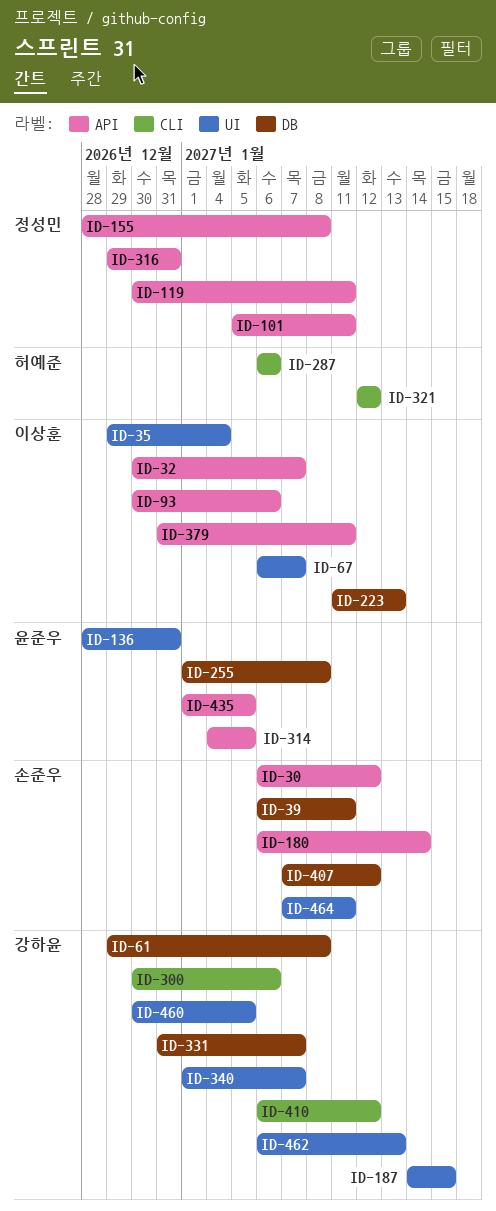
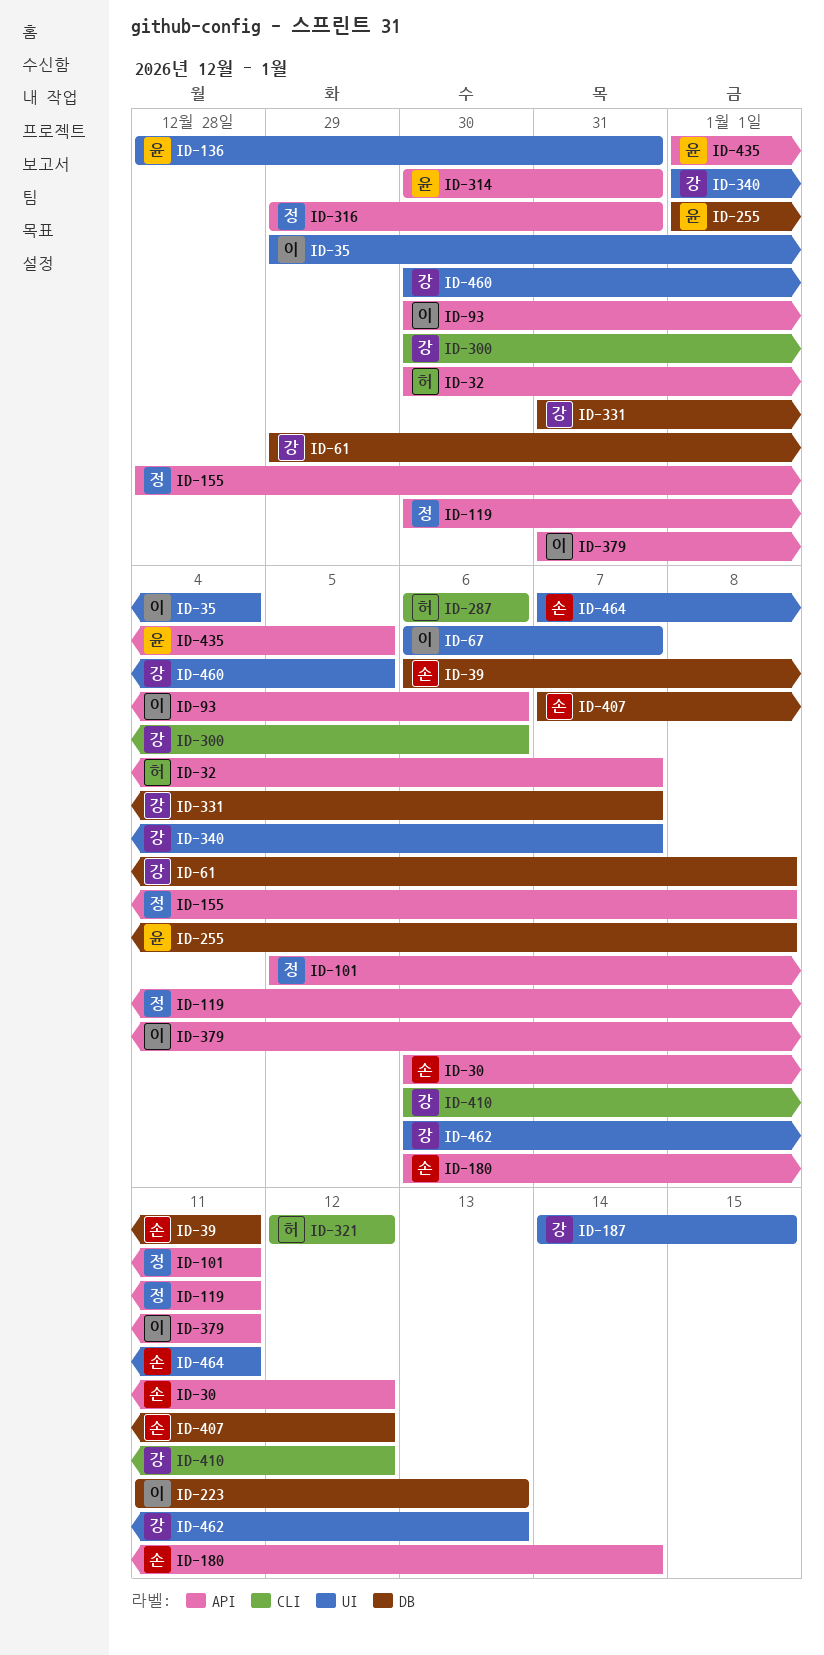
ID-32, owner: 이상훈 -> 허예준
ID-314, start: Jan 4 -> Dec 30
ID-314, due: Jan 5 -> Dec 31

